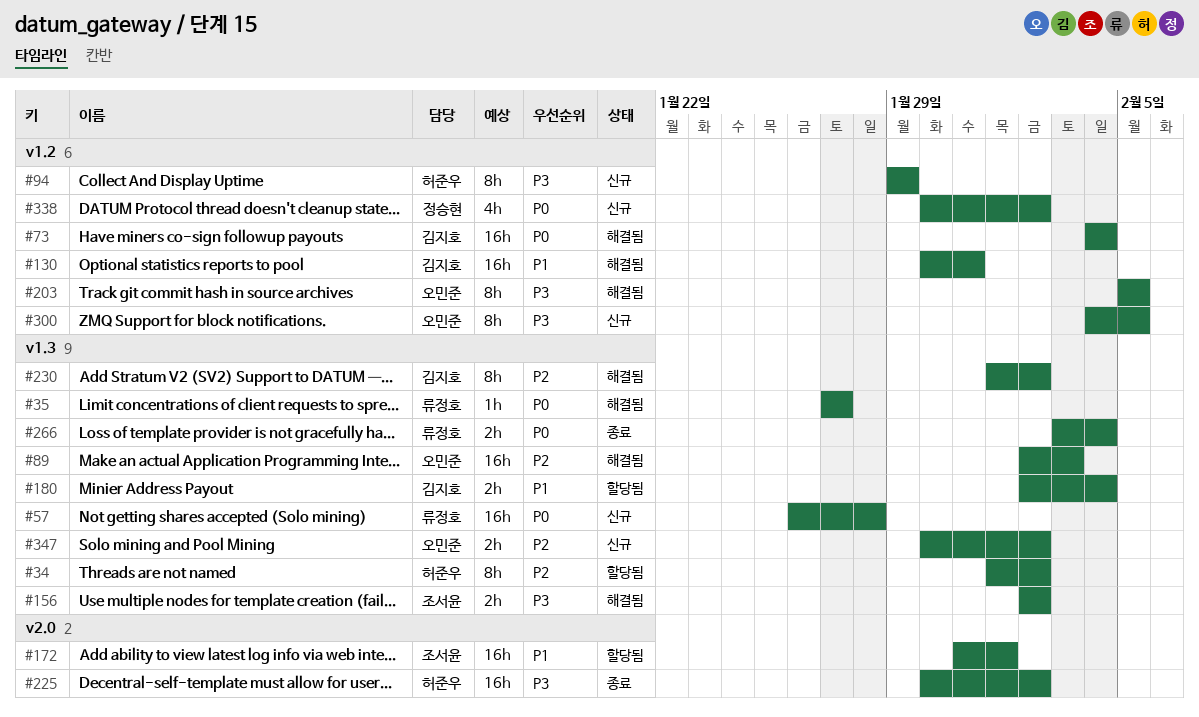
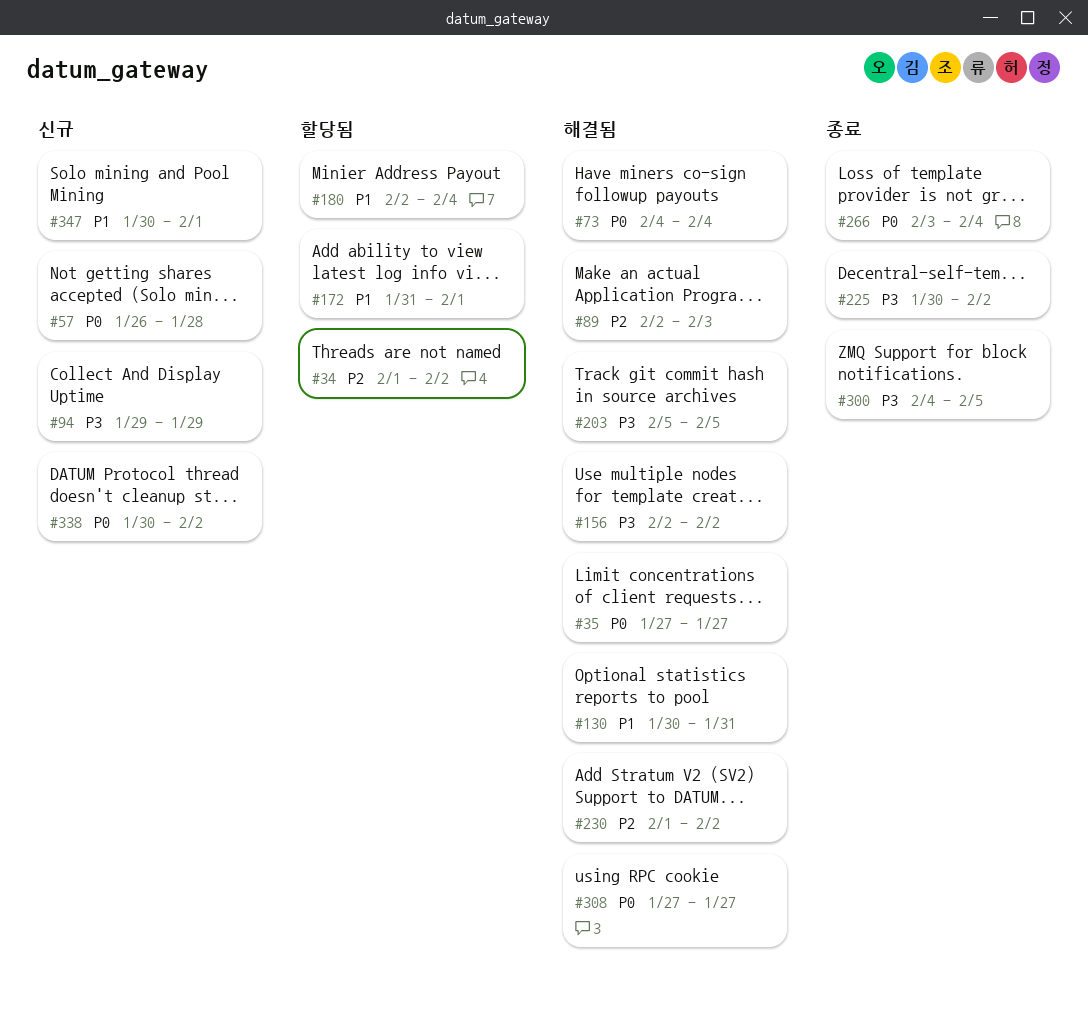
#300, status: 신규 -> 종료
#308: none -> present
#347, priority: P2 -> P1
#347, due: Feb 2 -> Feb 1

